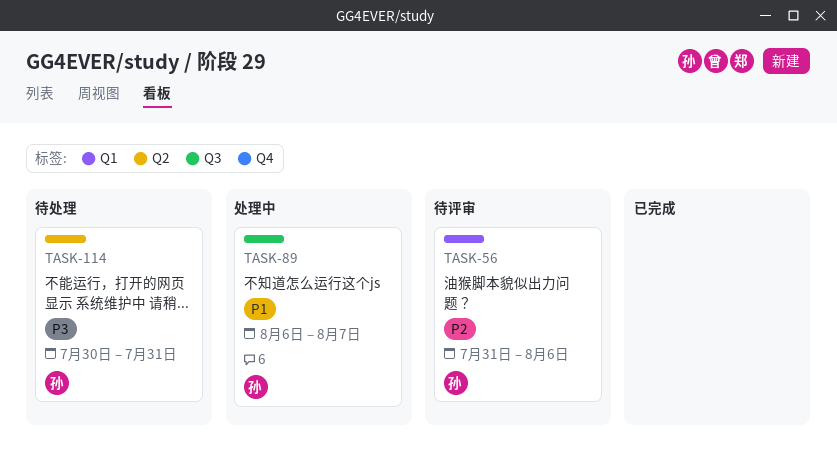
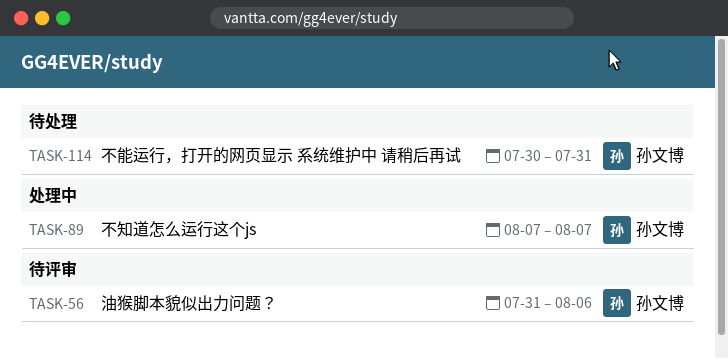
TASK-89, start: Aug 6 -> Aug 7

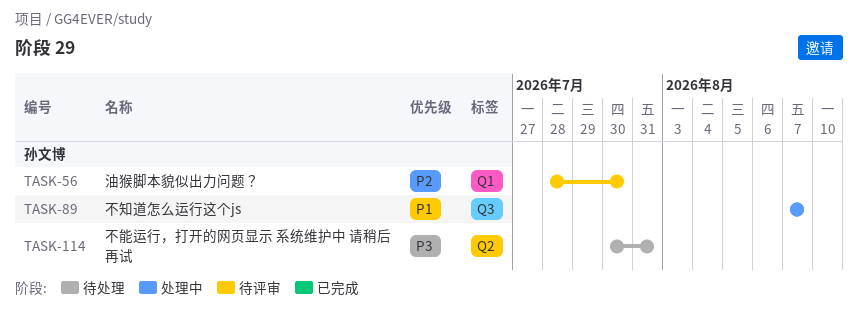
TASK-56, start: Jul 31 -> Jul 28
TASK-56, due: Aug 6 -> Jul 30

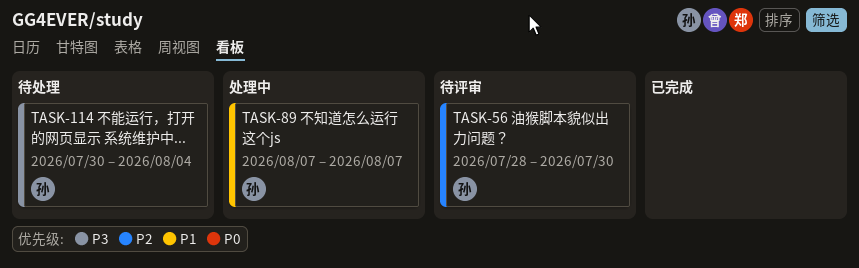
TASK-114, due: Jul 31 -> Aug 4

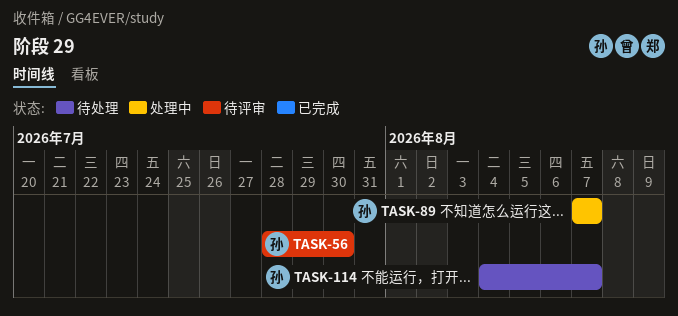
TASK-114, start: Jul 30 -> Aug 4
TASK-114, due: Aug 4 -> Aug 7

